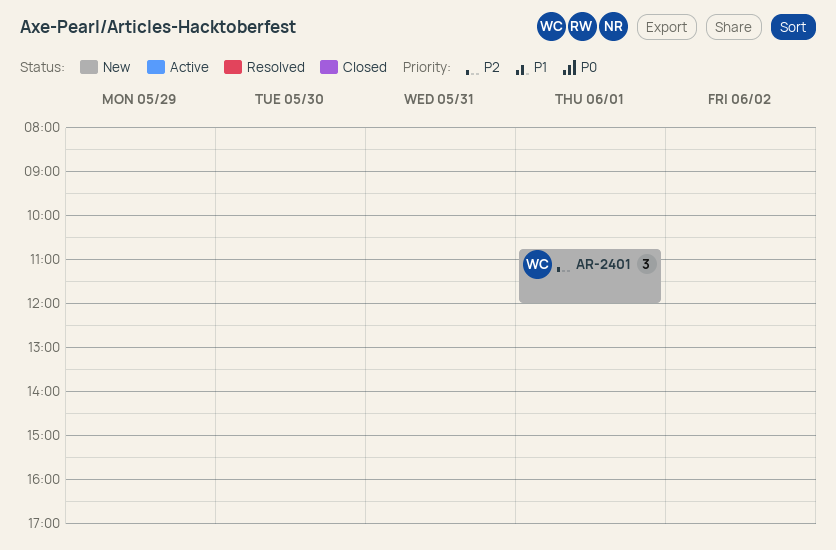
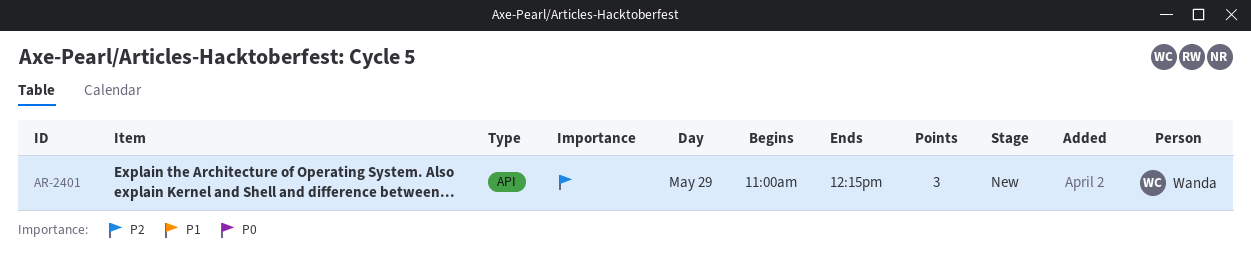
AR-2401, day: Jun 1 -> May 29
AR-2401, begins: 10:45 -> 11:00
AR-2401, ends: 12:00 -> 12:15

